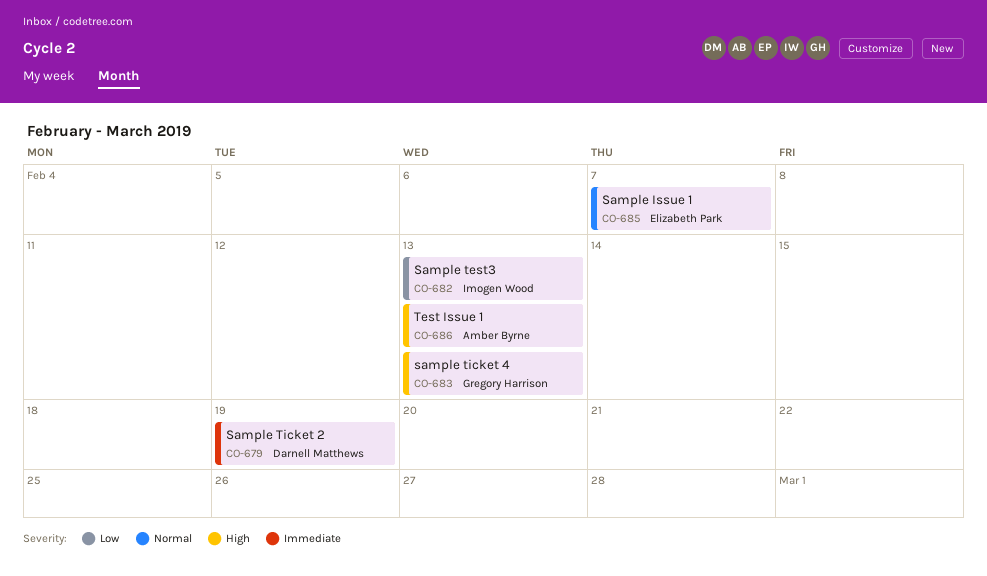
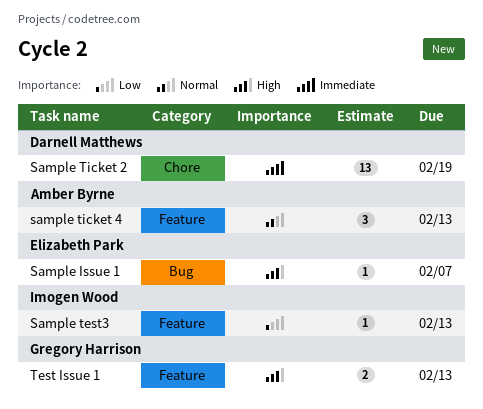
Sample Issue 1, priority: Normal -> High
sample ticket 4, owner: Gregory Harrison -> Amber Byrne
sample ticket 4, priority: High -> Normal
Test Issue 1, owner: Amber Byrne -> Gregory Harrison

